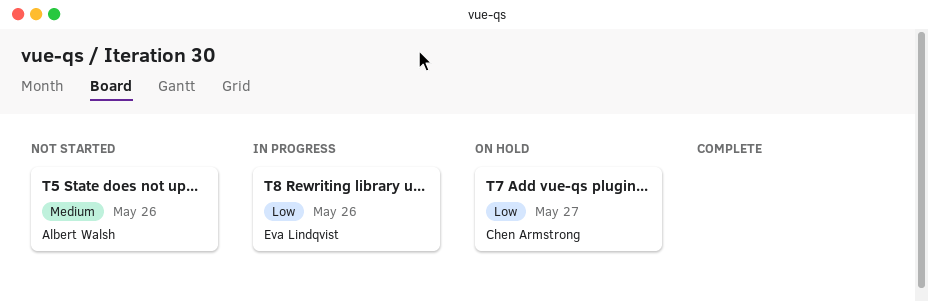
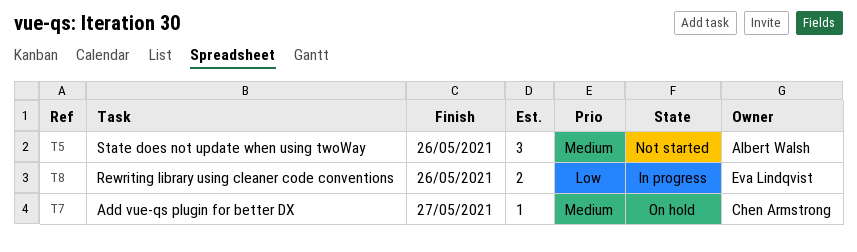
T7, priority: Low -> Medium

